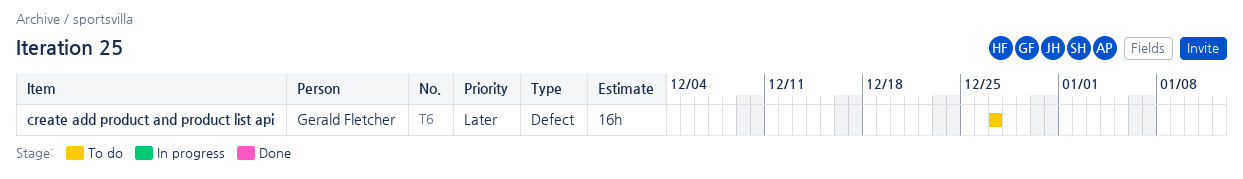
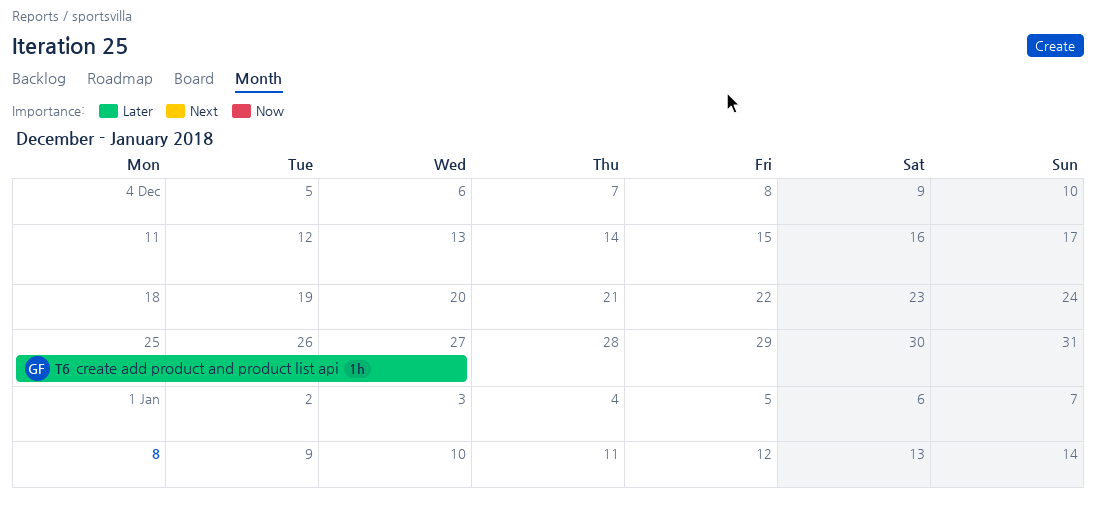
T6, estimate: 16h -> 1h
T6, start: Dec 27 -> Dec 25

